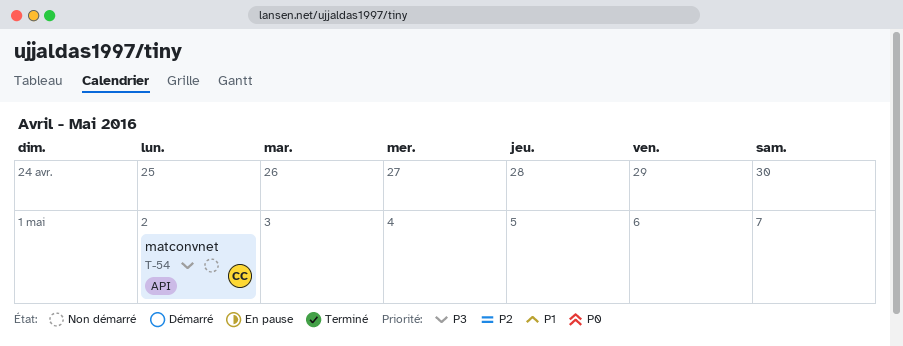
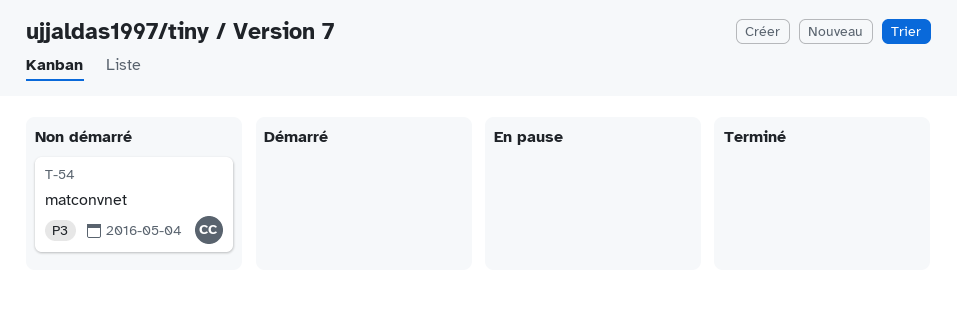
T-54, due: May 2 -> May 4

